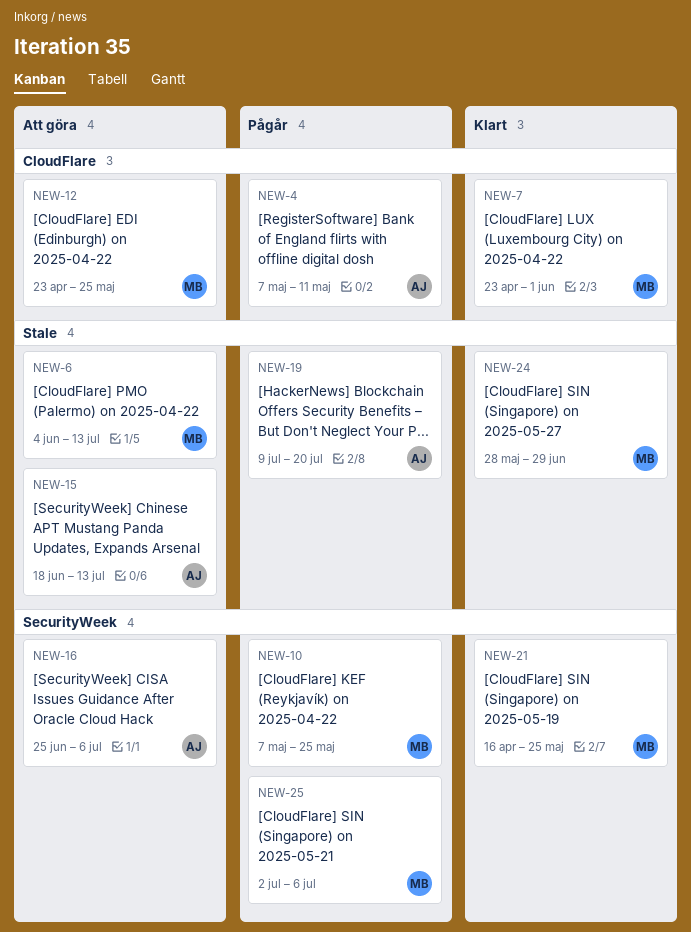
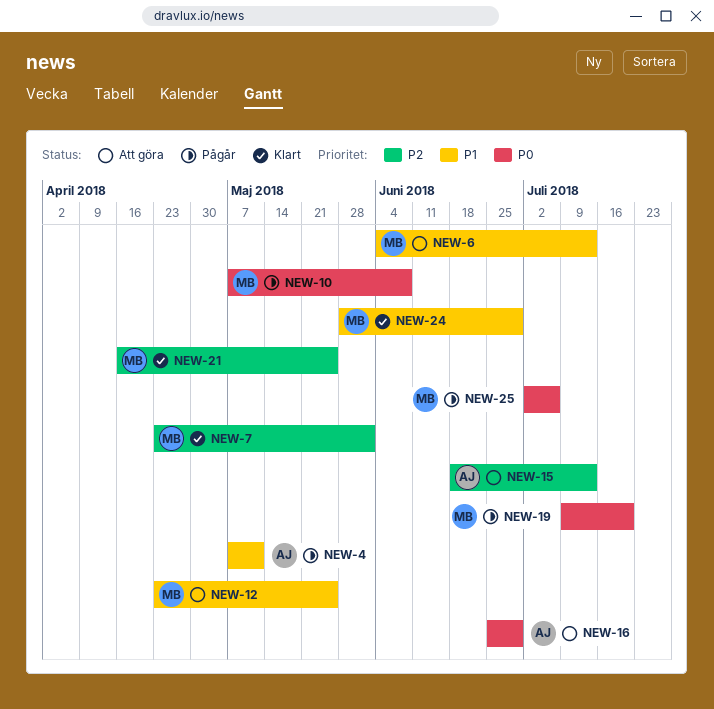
NEW-10, due: May 25 -> Jun 8
NEW-16, due: Jul 6 -> Jun 29
NEW-19, owner: AJ -> MB

